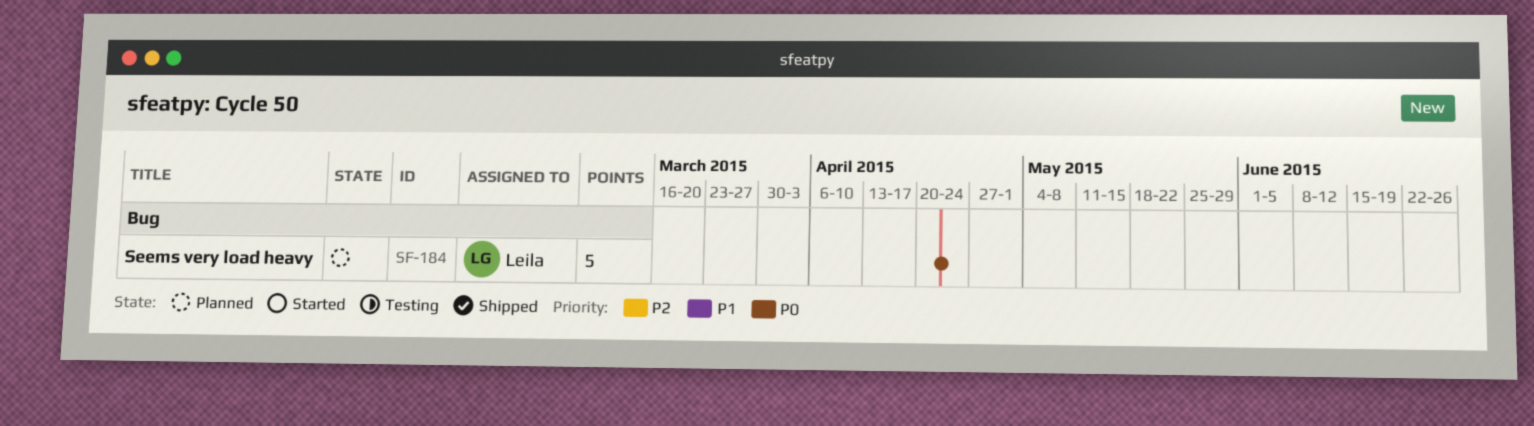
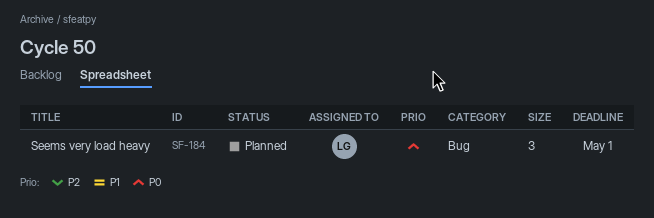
SF-184, estimate: 5 -> 3
SF-184, due: Apr 24 -> May 1

